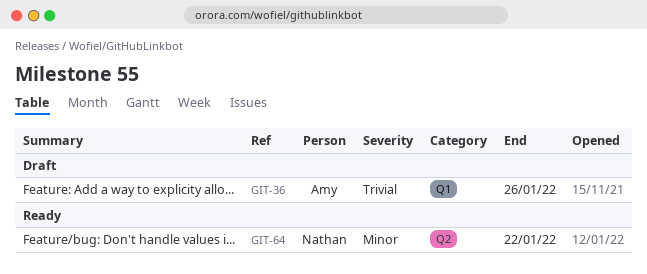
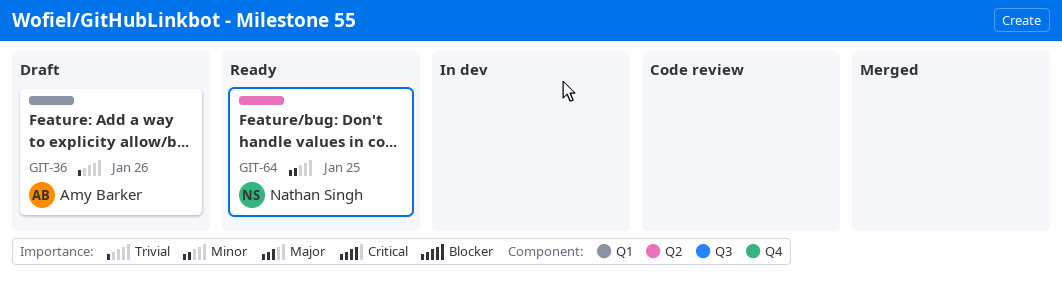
GIT-64, due: Jan 22 -> Jan 25

